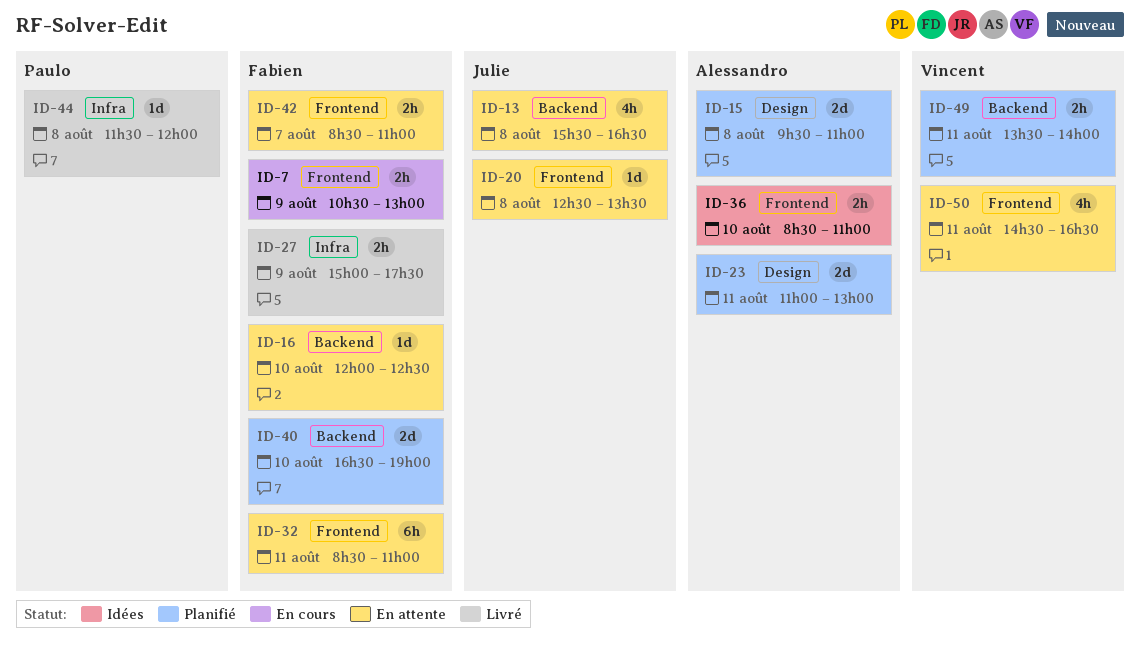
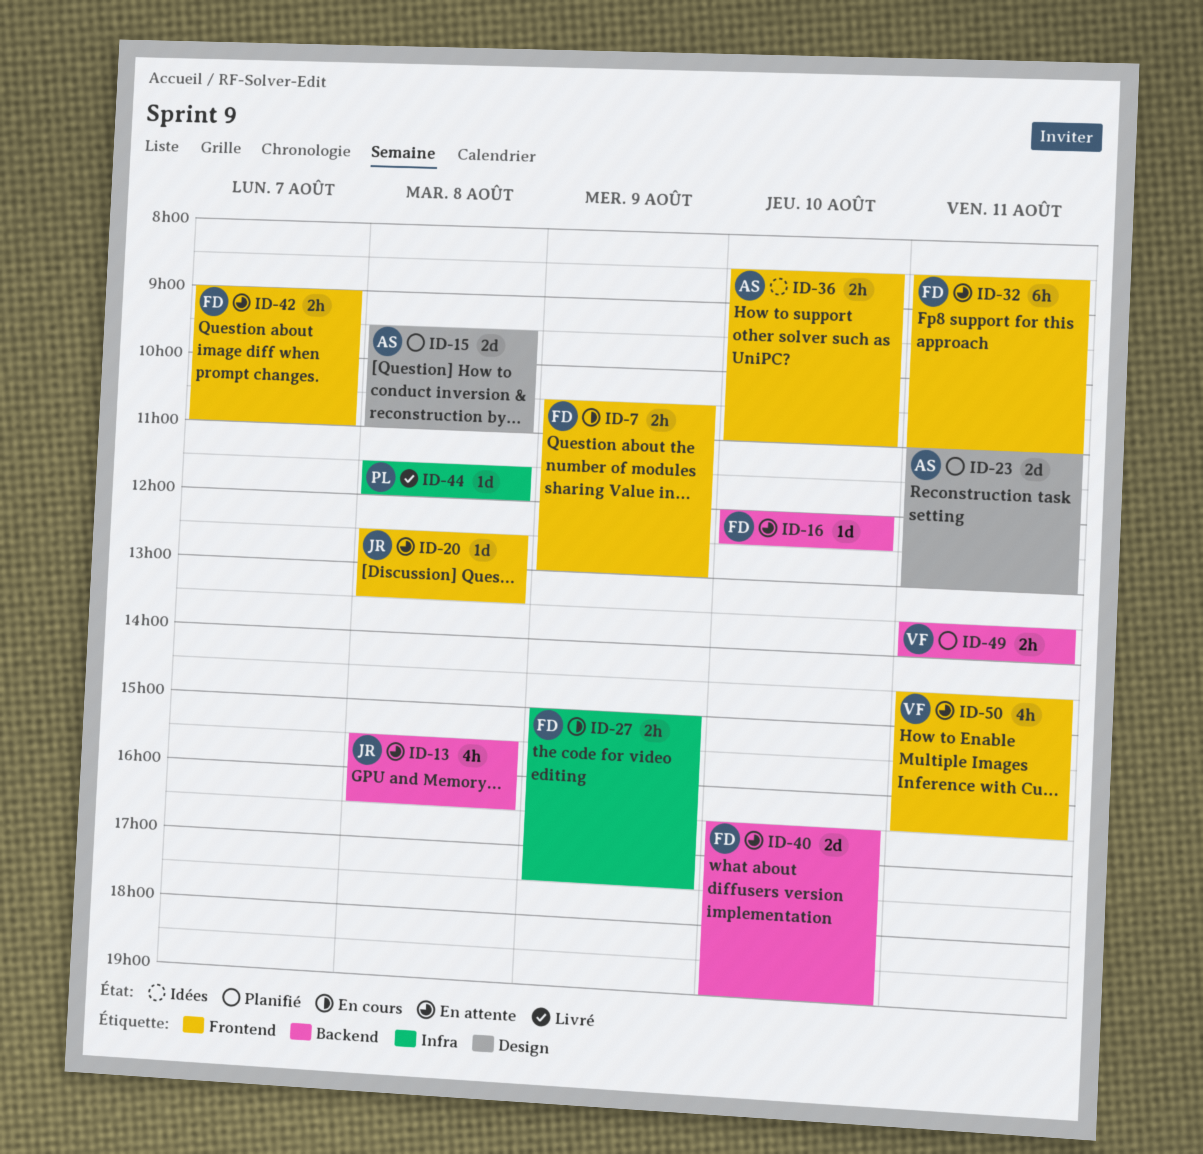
ID-27, status: Livré -> En cours
ID-40, status: Planifié -> En attente
ID-42, begins: 08:30 -> 09:00

